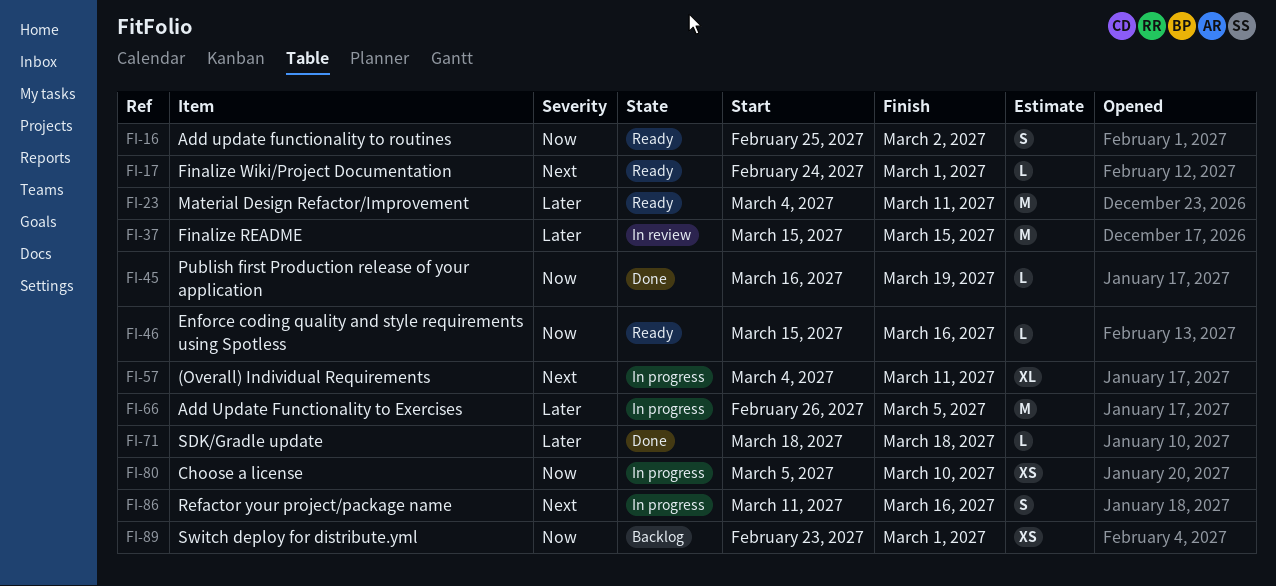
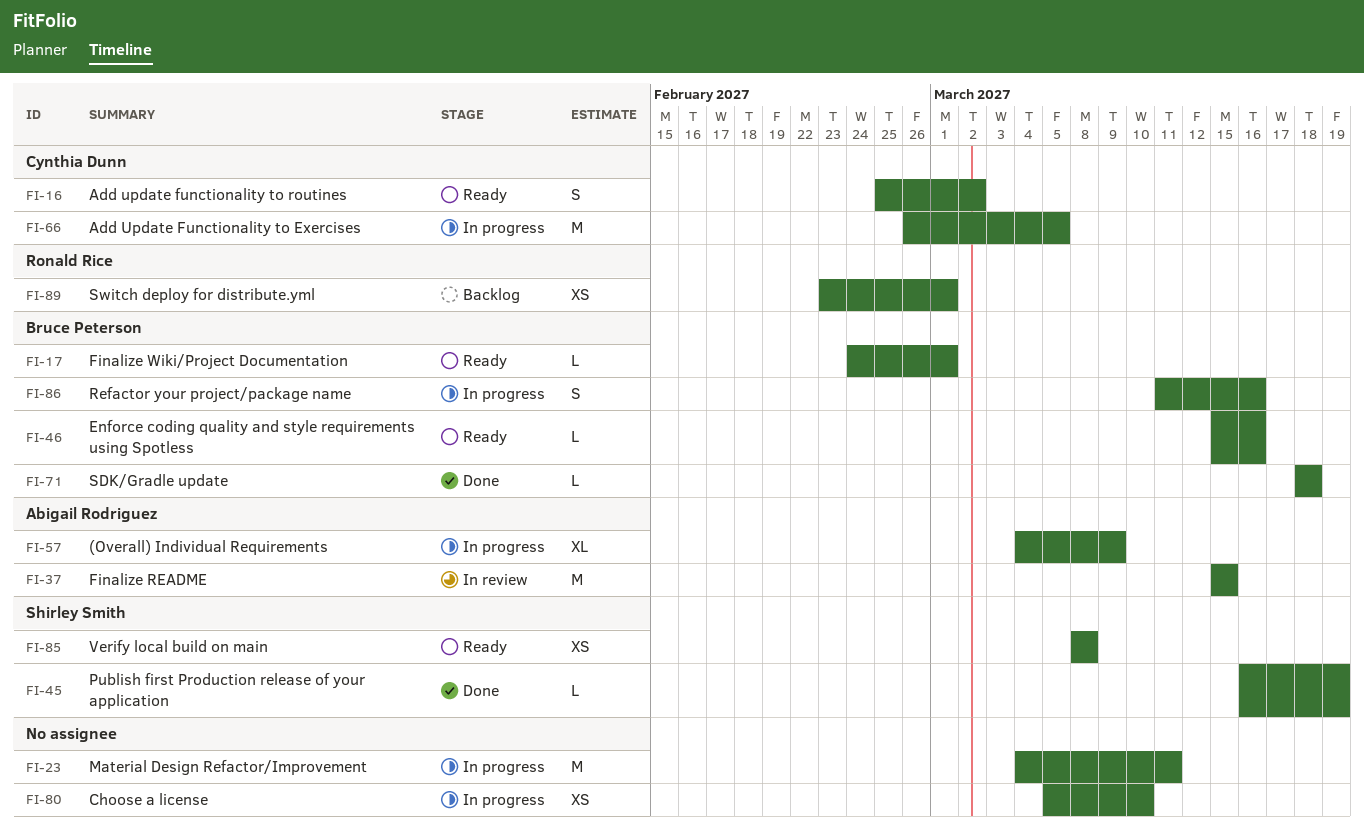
FI-23, status: Ready -> In progress
FI-57, due: Mar 11 -> Mar 9
FI-85: none -> present

